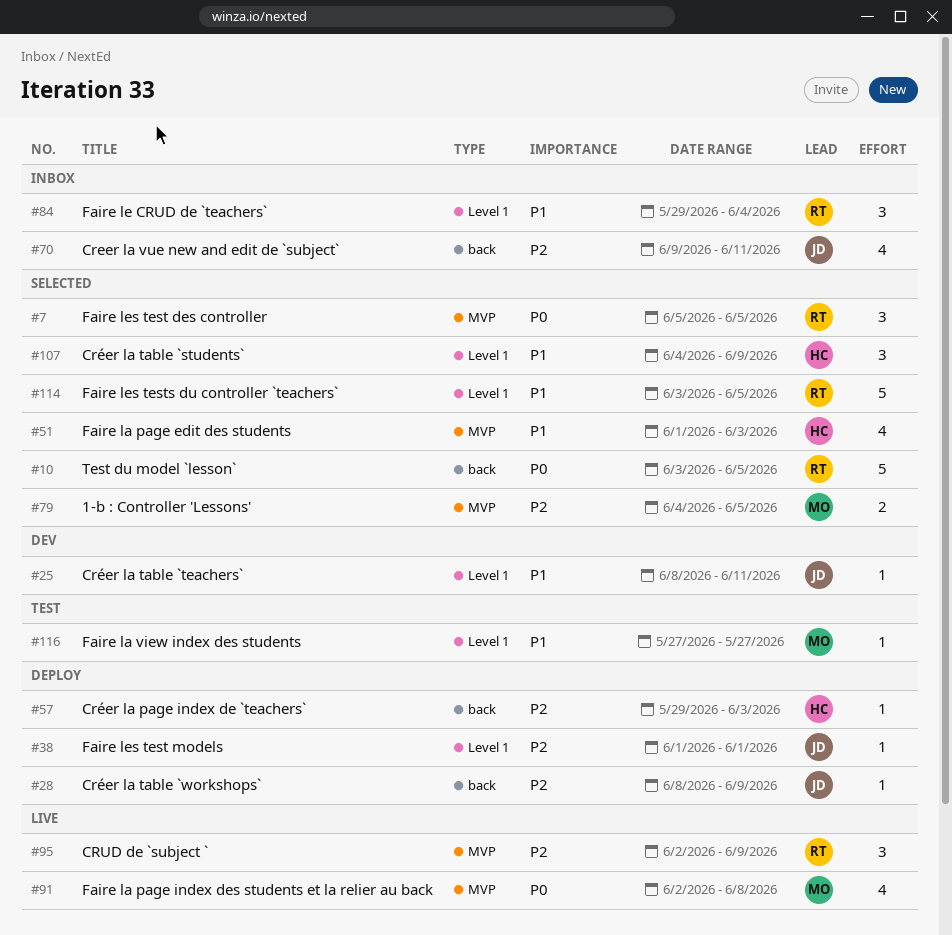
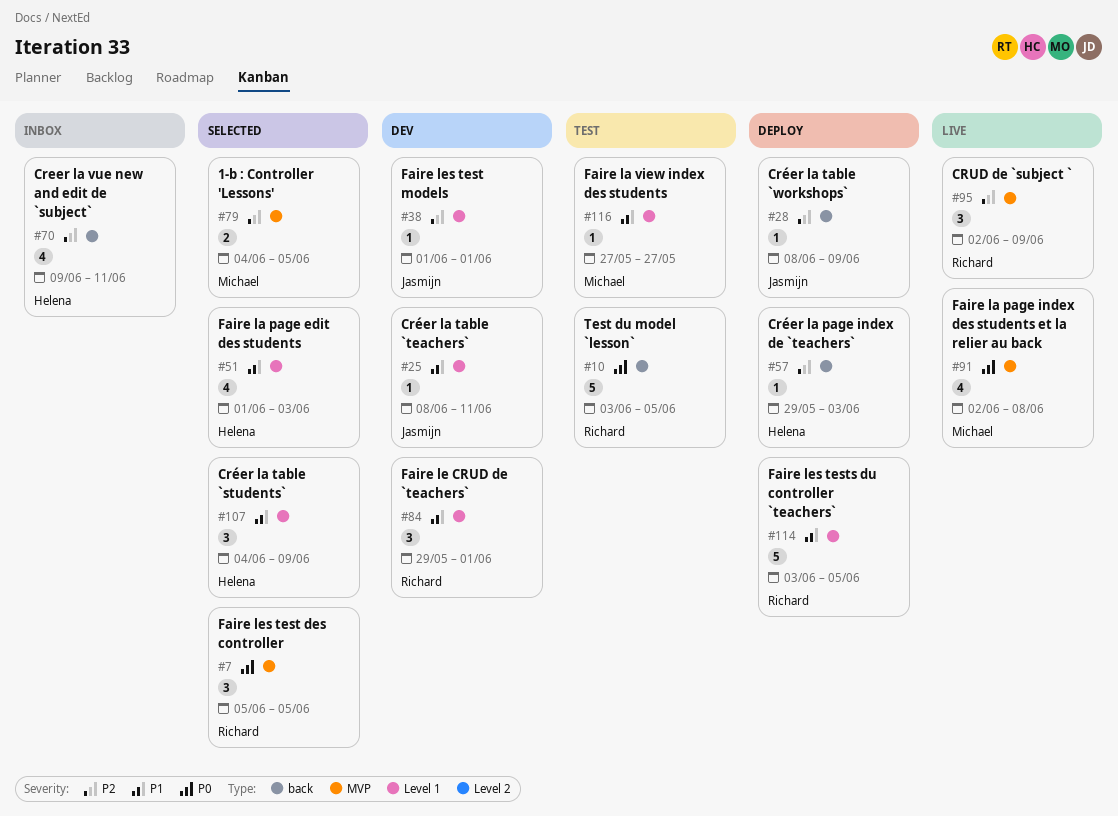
#10, status: Selected -> Test
#38, status: Deploy -> Dev
#51, label: MVP -> Level 1
#70, owner: Jasmijn -> Helena
#84, status: Inbox -> Dev
#84, due: Jun 4 -> Jun 1
#114, status: Selected -> Deploy

